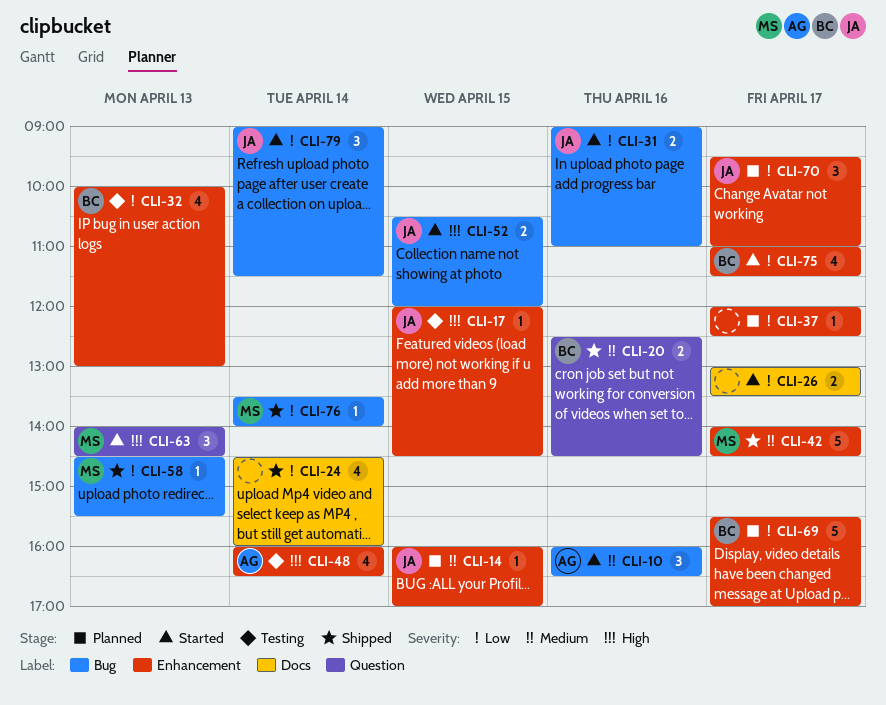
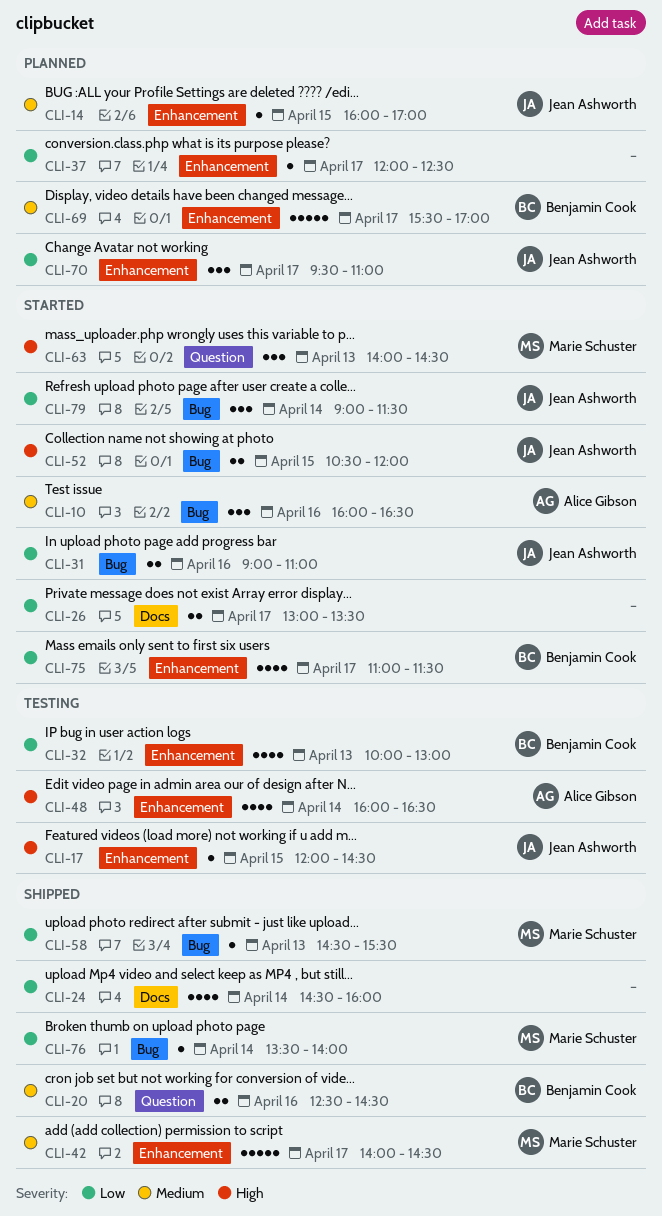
CLI-69, priority: Low -> Medium

